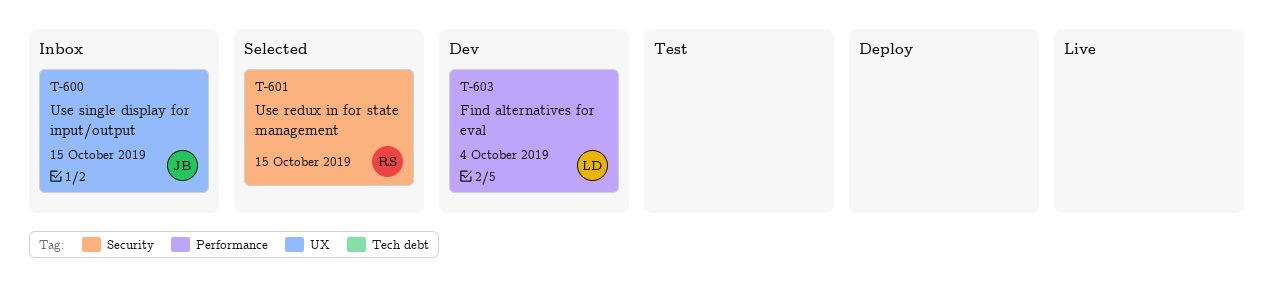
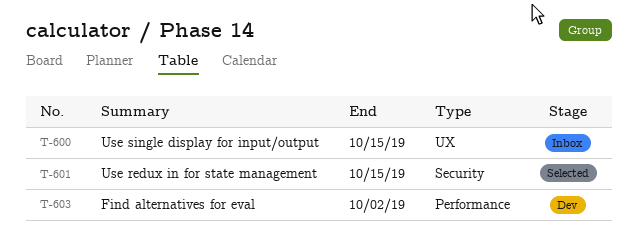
T-603, due: Oct 4 -> Oct 2

